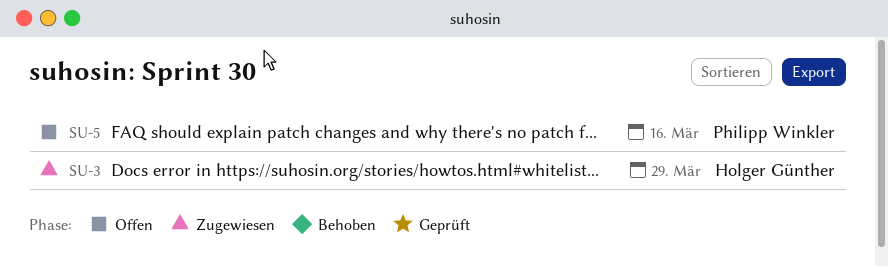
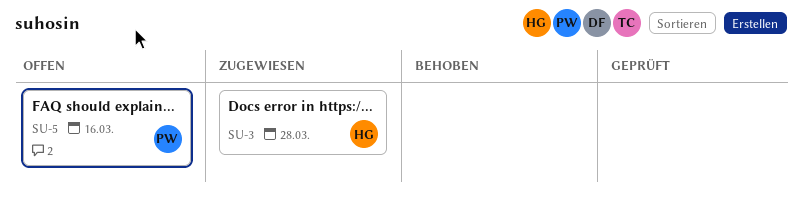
SU-3, due: Mar 29 -> Mar 28

